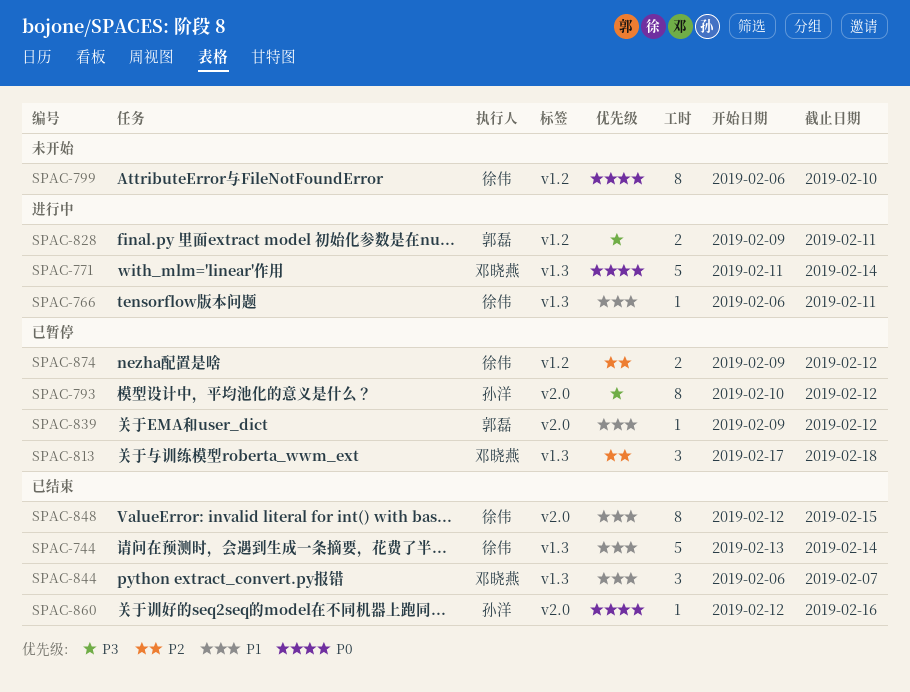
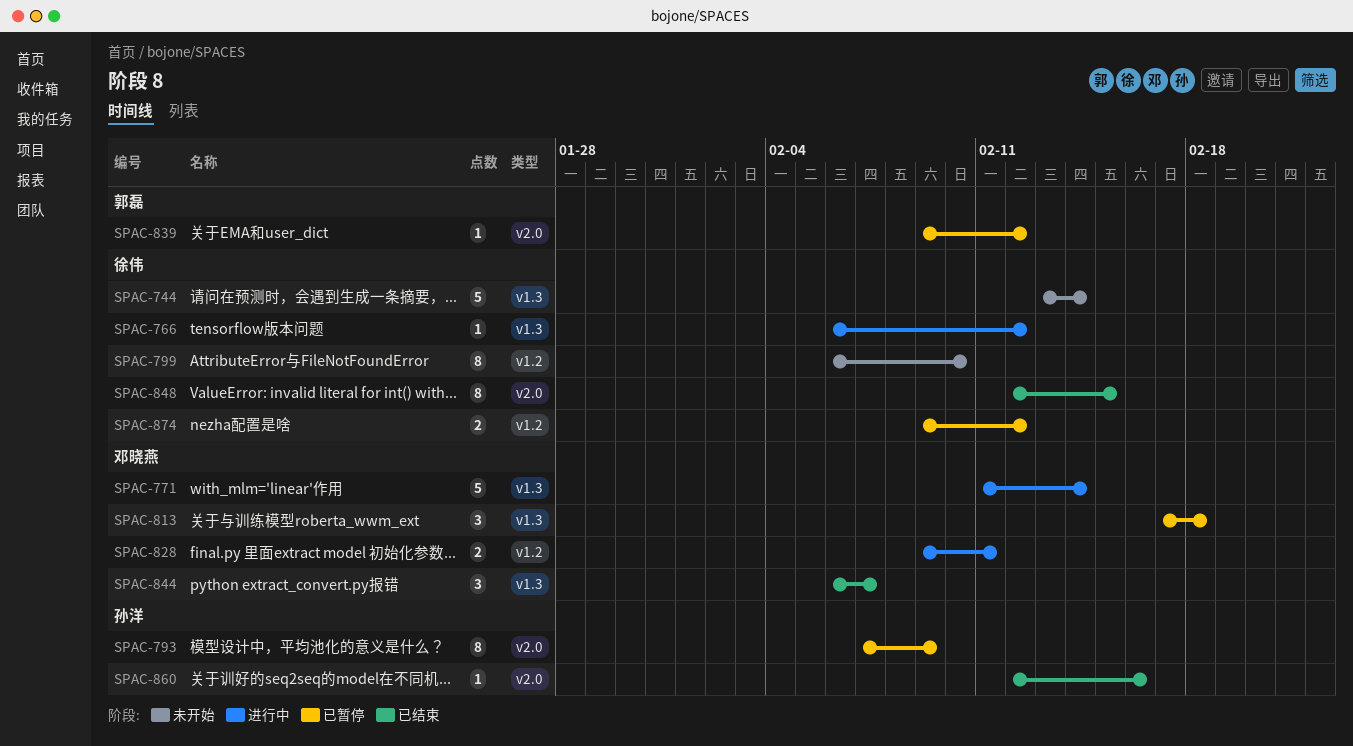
SPAC-744, status: 已结束 -> 未开始
SPAC-766, due: Feb 11 -> Feb 12
SPAC-793, start: Feb 10 -> Feb 7
SPAC-793, due: Feb 12 -> Feb 9
SPAC-828, owner: 郭磊 -> 邓晓燕

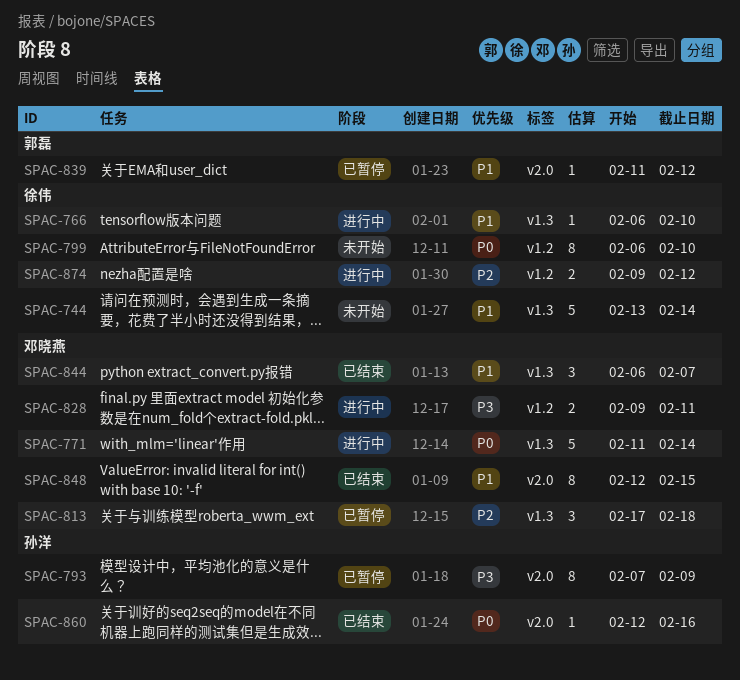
SPAC-766, due: Feb 12 -> Feb 10
SPAC-839, start: Feb 9 -> Feb 11
SPAC-848, owner: 徐伟 -> 邓晓燕
SPAC-874, status: 已暂停 -> 进行中

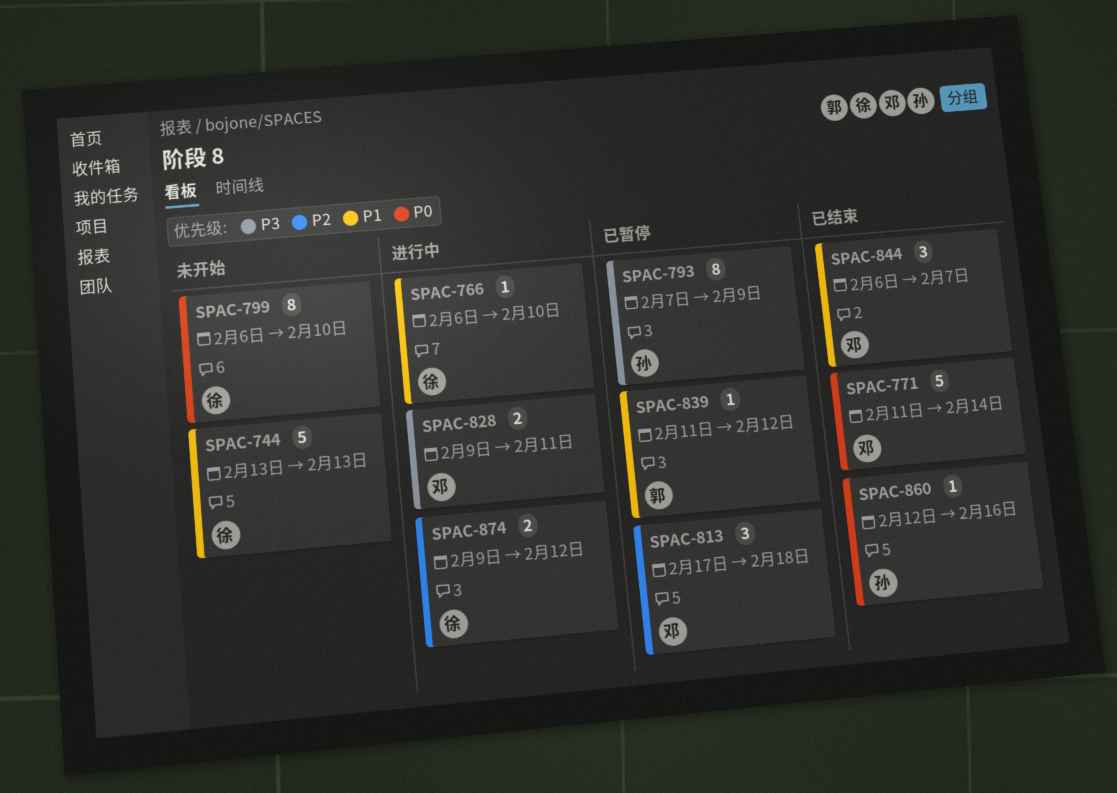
SPAC-744, due: Feb 14 -> Feb 13
SPAC-771, status: 进行中 -> 已结束
SPAC-848: present -> none

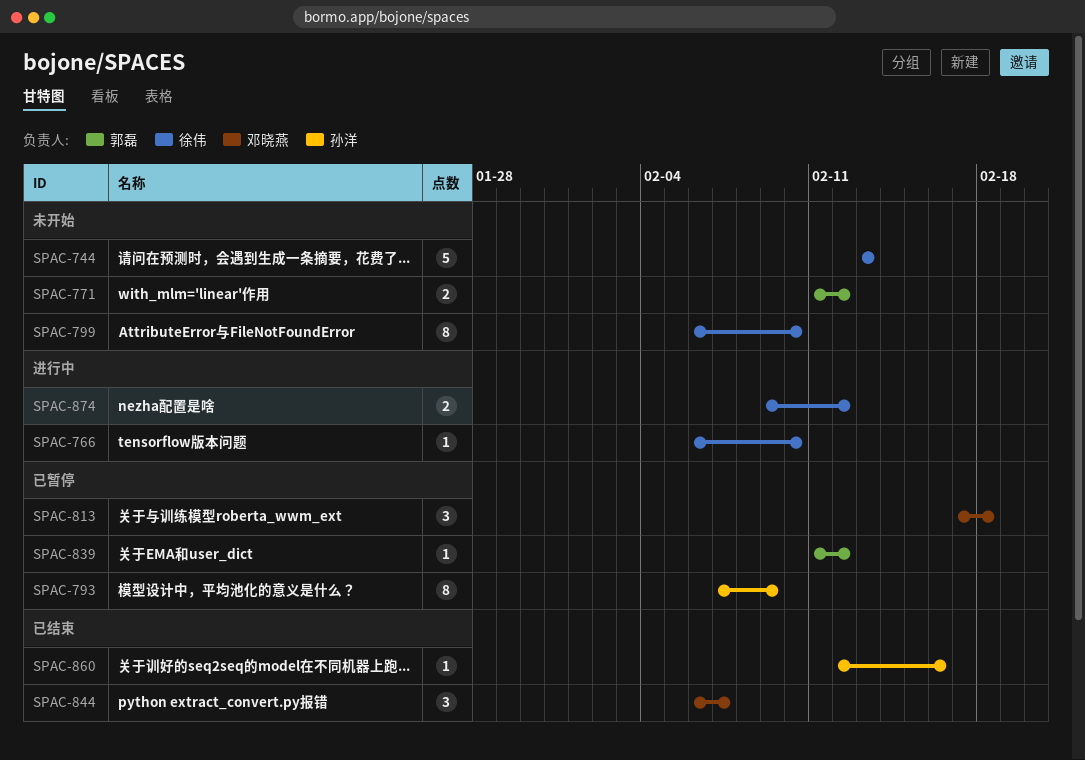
SPAC-771, status: 已结束 -> 未开始
SPAC-771, owner: 邓晓燕 -> 郭磊
SPAC-771, estimate: 5 -> 2
SPAC-771, due: Feb 14 -> Feb 12
SPAC-828: present -> none

